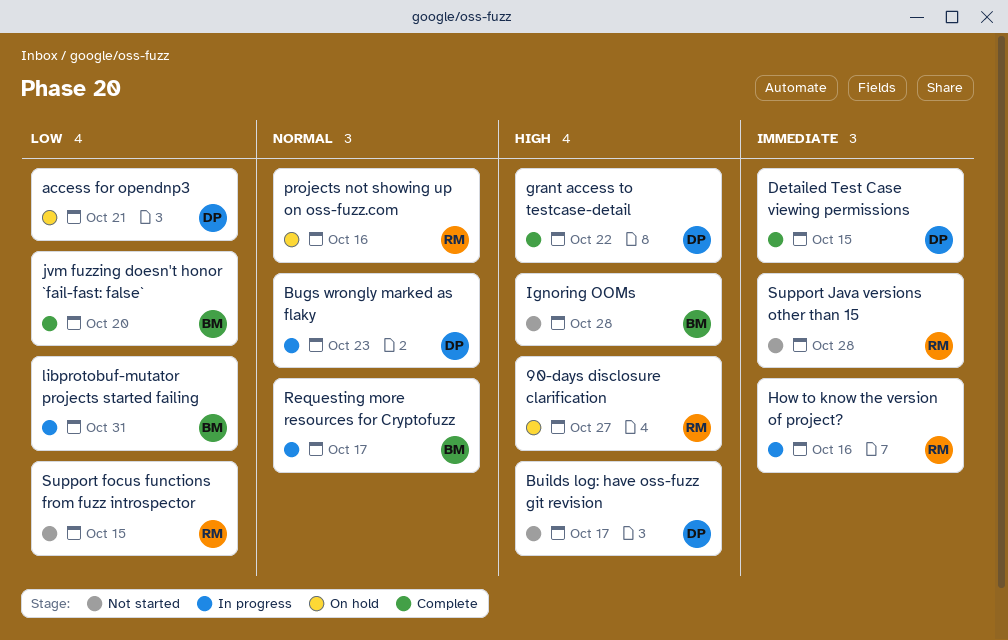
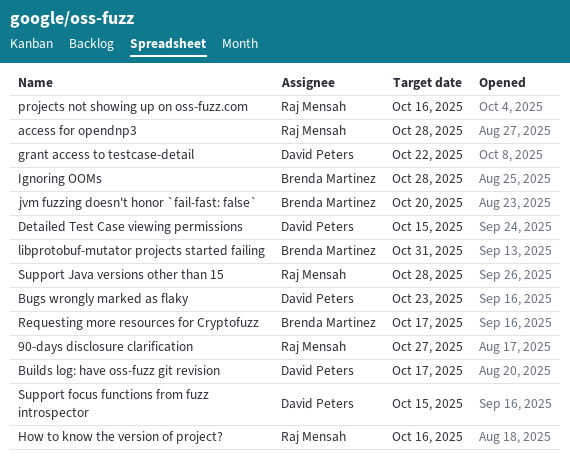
access for opendnp3, owner: David Peters -> Raj Mensah
access for opendnp3, due: Oct 21 -> Oct 28
Support focus functions from fuzz introspector, owner: Raj Mensah -> David Peters

